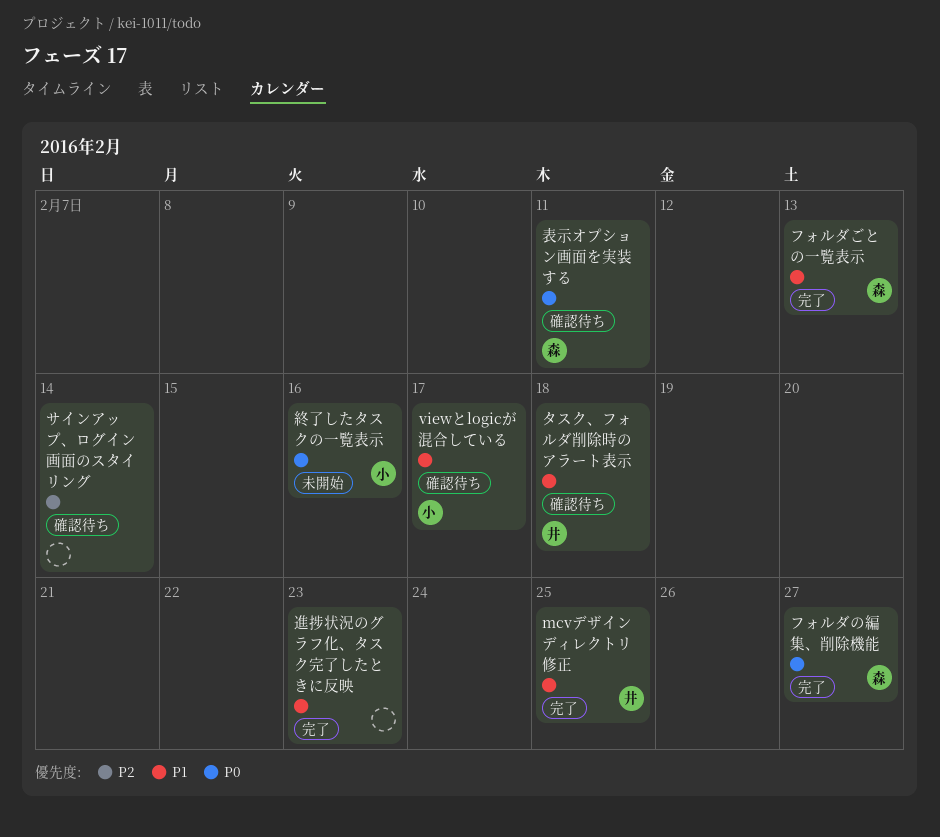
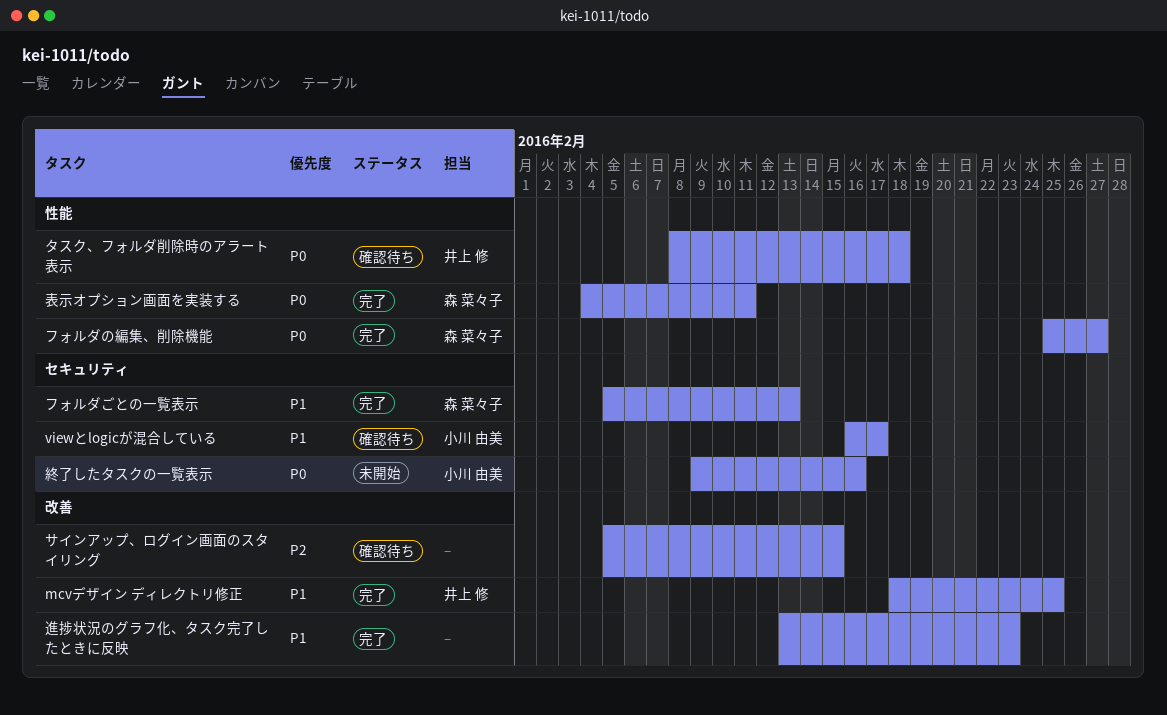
サインアップ、ログイン画面のスタイリング, due: Feb 14 -> Feb 15
タスク、フォルダ削除時のアラート表示, priority: P1 -> P0
表示オプション画面を実装する, status: 確認待ち -> 完了

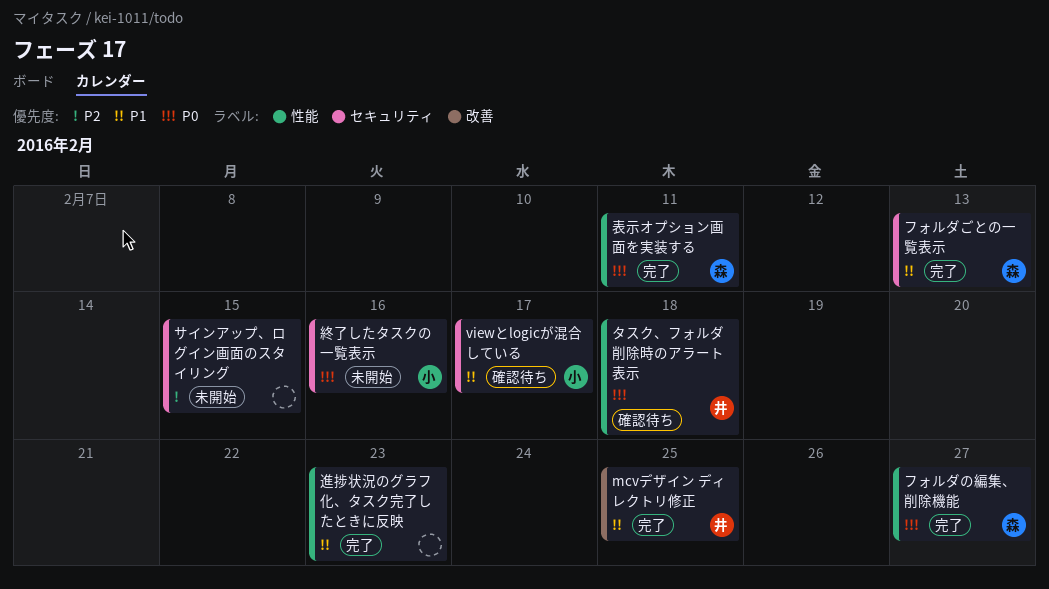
サインアップ、ログイン画面のスタイリング, status: 確認待ち -> 未開始
サインアップ、ログイン画面のスタイリング, label: 改善 -> セキュリティ
進捗状況のグラフ化、タスク完了したときに反映, label: 改善 -> 性能

